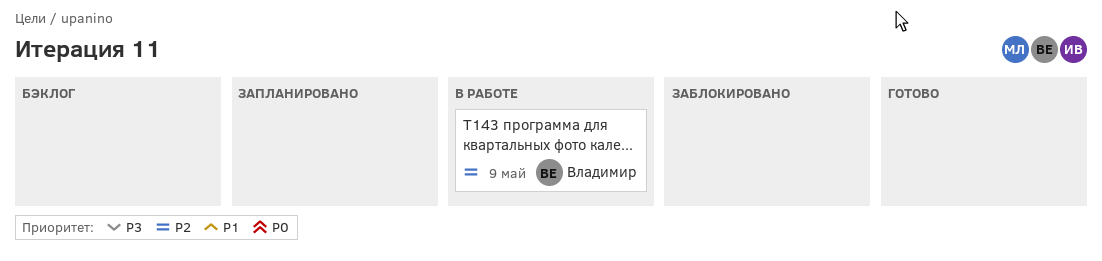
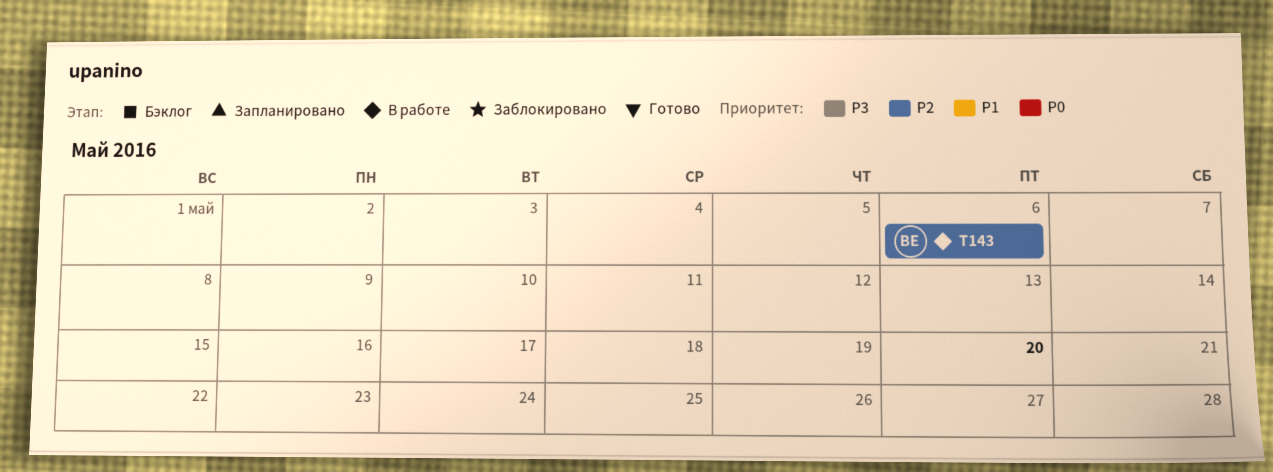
T143, due: May 9 -> May 6

